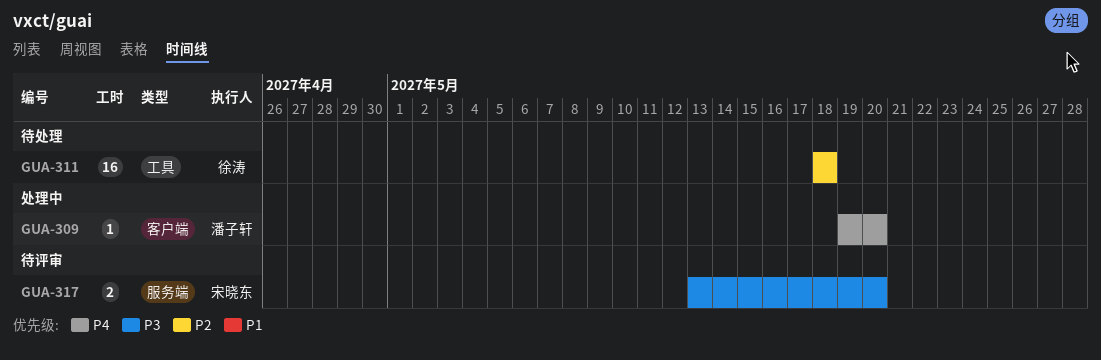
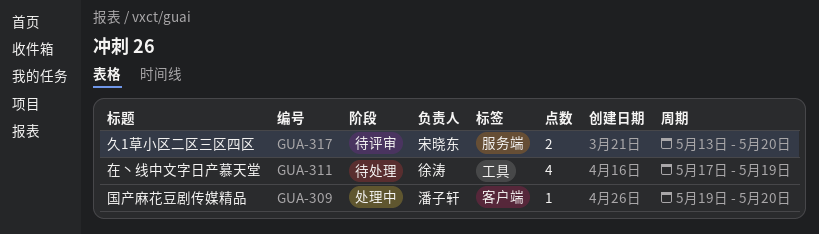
GUA-311, estimate: 16 -> 4
GUA-311, start: May 18 -> May 17
GUA-311, due: May 18 -> May 19

